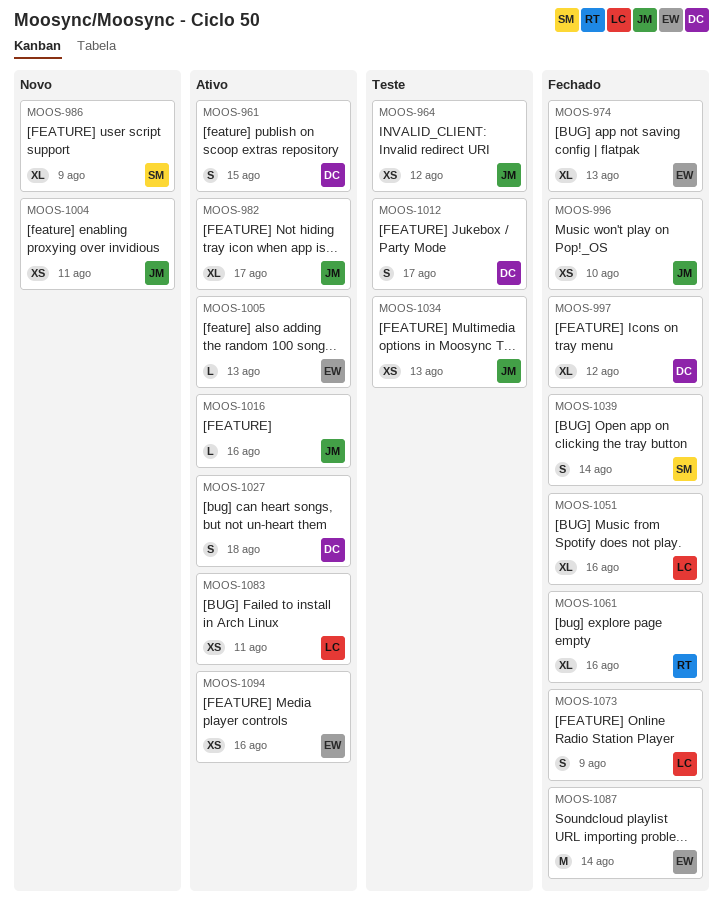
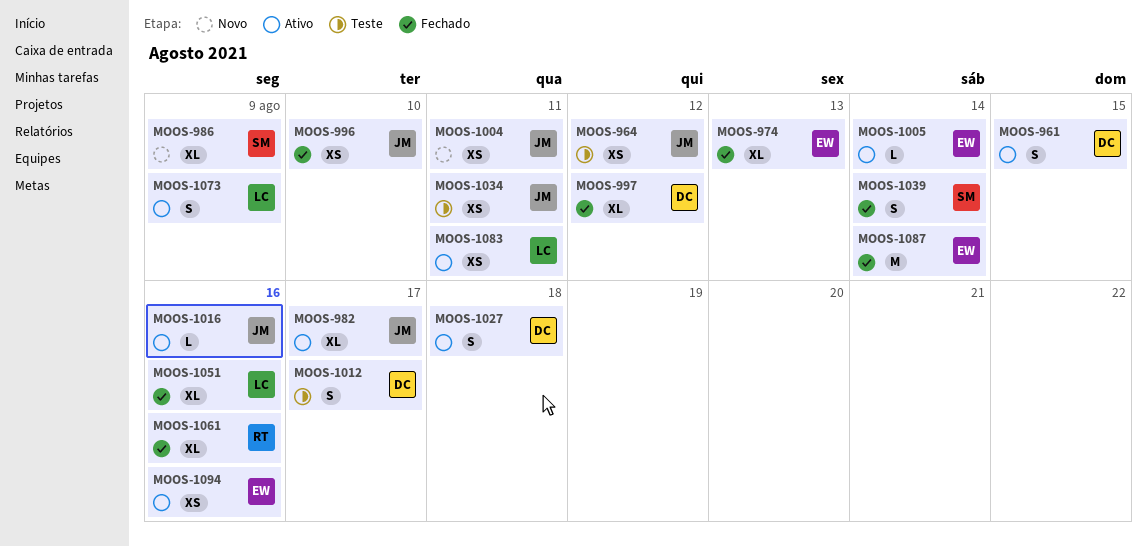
MOOS-1005, due: Aug 13 -> Aug 14
MOOS-1034, due: Aug 13 -> Aug 11
MOOS-1073, status: Fechado -> Ativo

